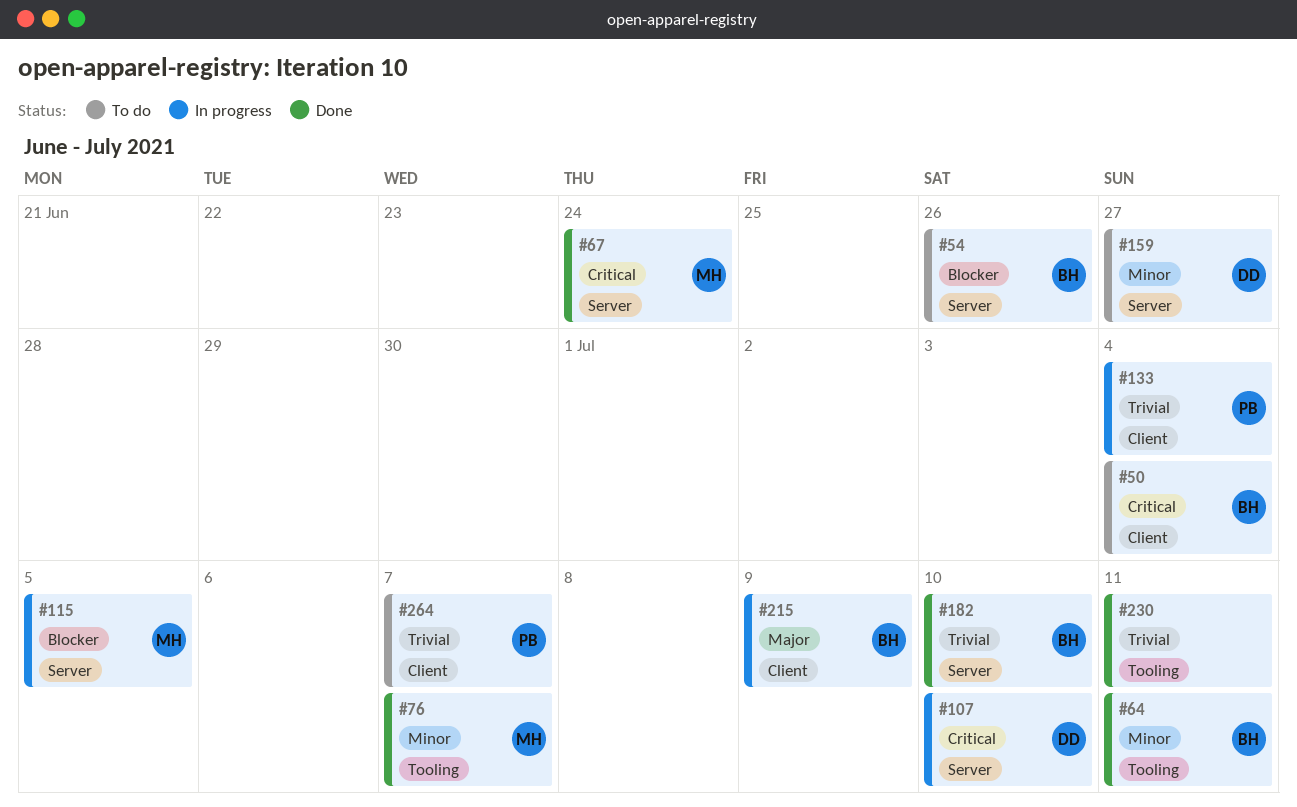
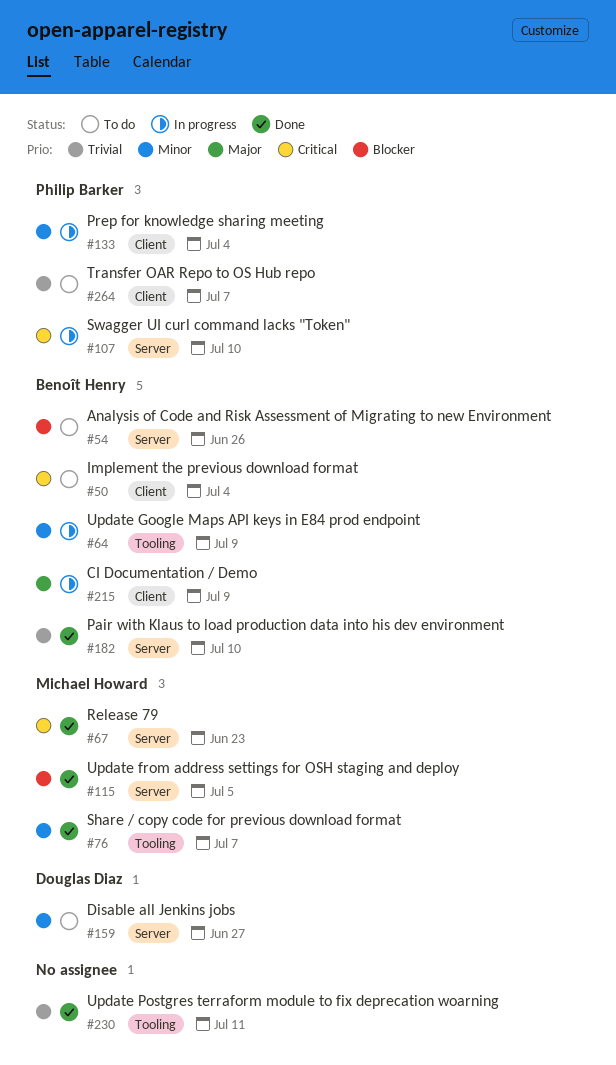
#64, status: Done -> In progress
#64, due: Jul 11 -> Jul 9
#67, due: Jun 24 -> Jun 23
#107, owner: Douglas Diaz -> Philip Barker
#115, status: In progress -> Done
#133, priority: Trivial -> Minor

